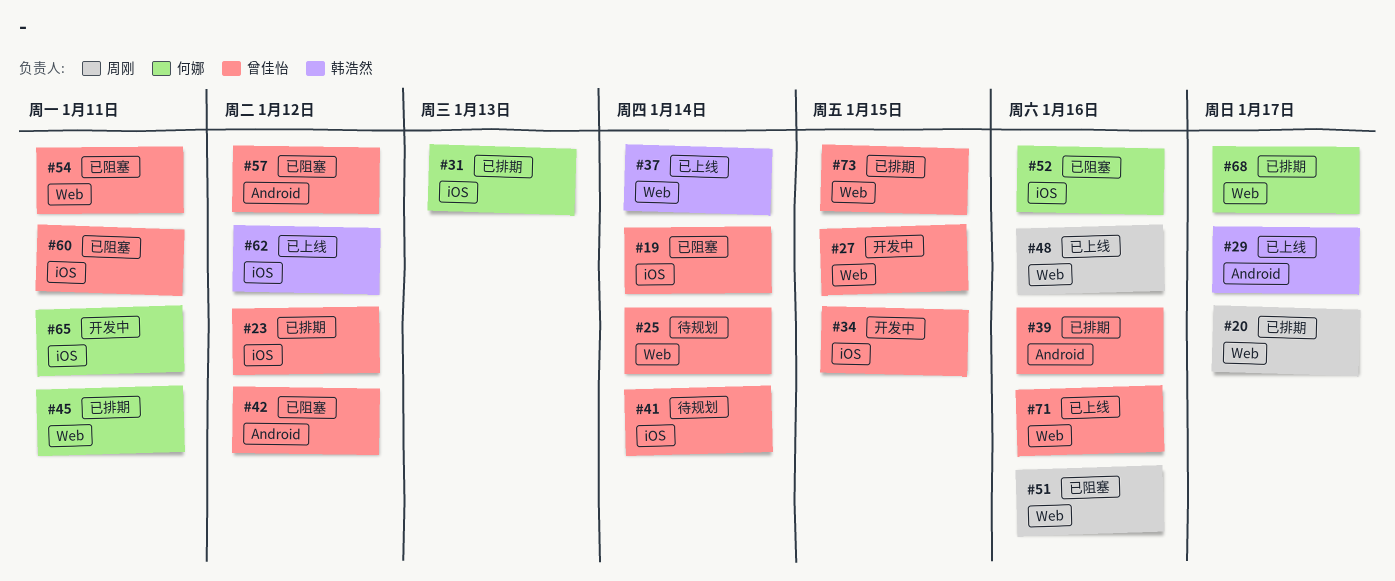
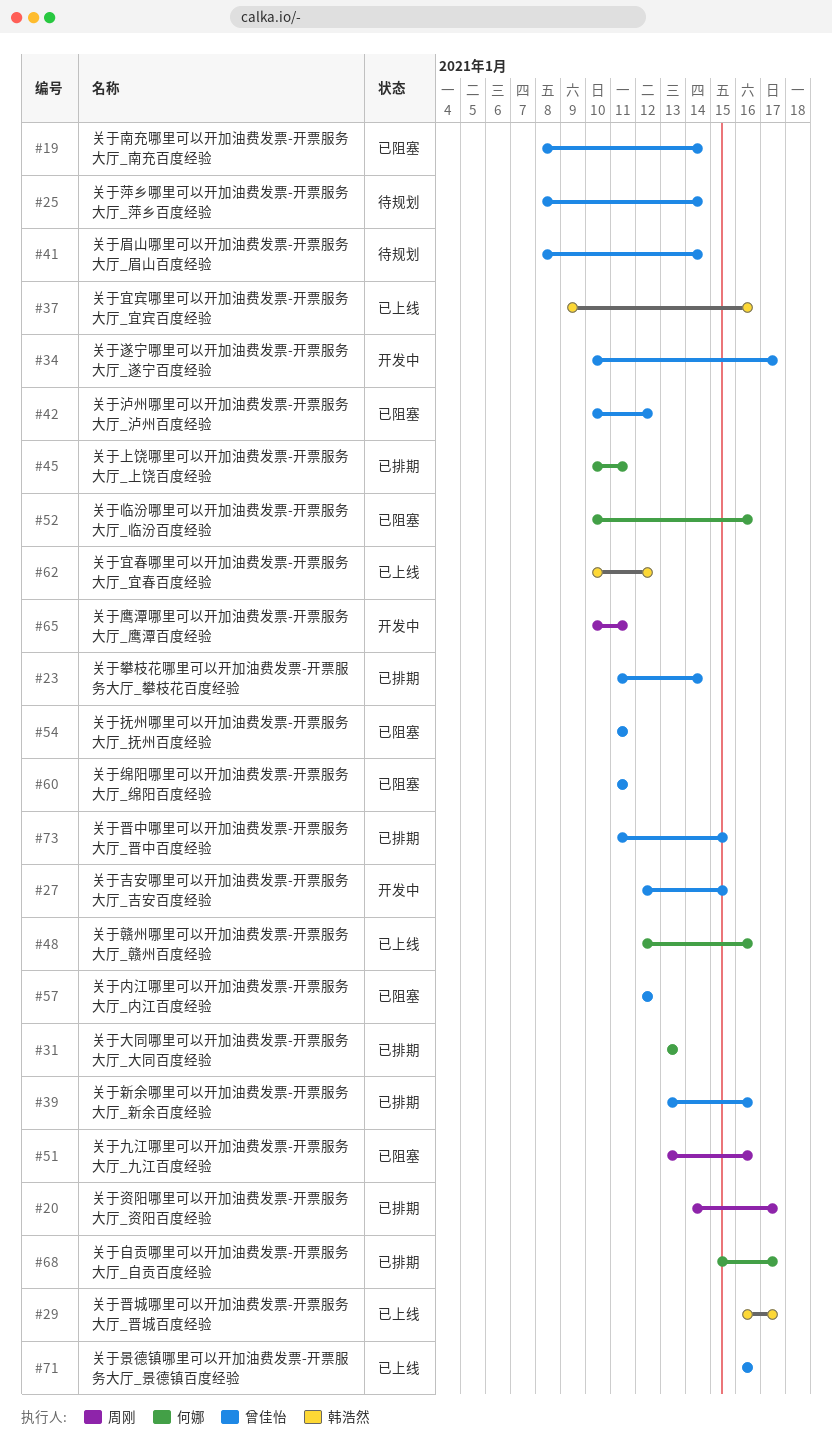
#23, due: Jan 12 -> Jan 14
#34, due: Jan 15 -> Jan 17
#37, due: Jan 14 -> Jan 16
#48, owner: 周刚 -> 何娜
#65, owner: 何娜 -> 周刚

